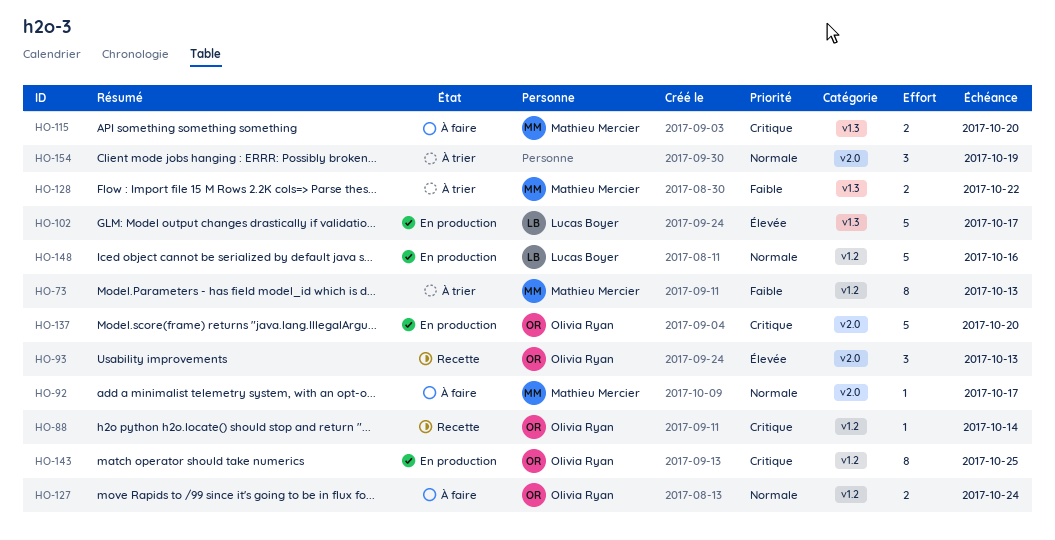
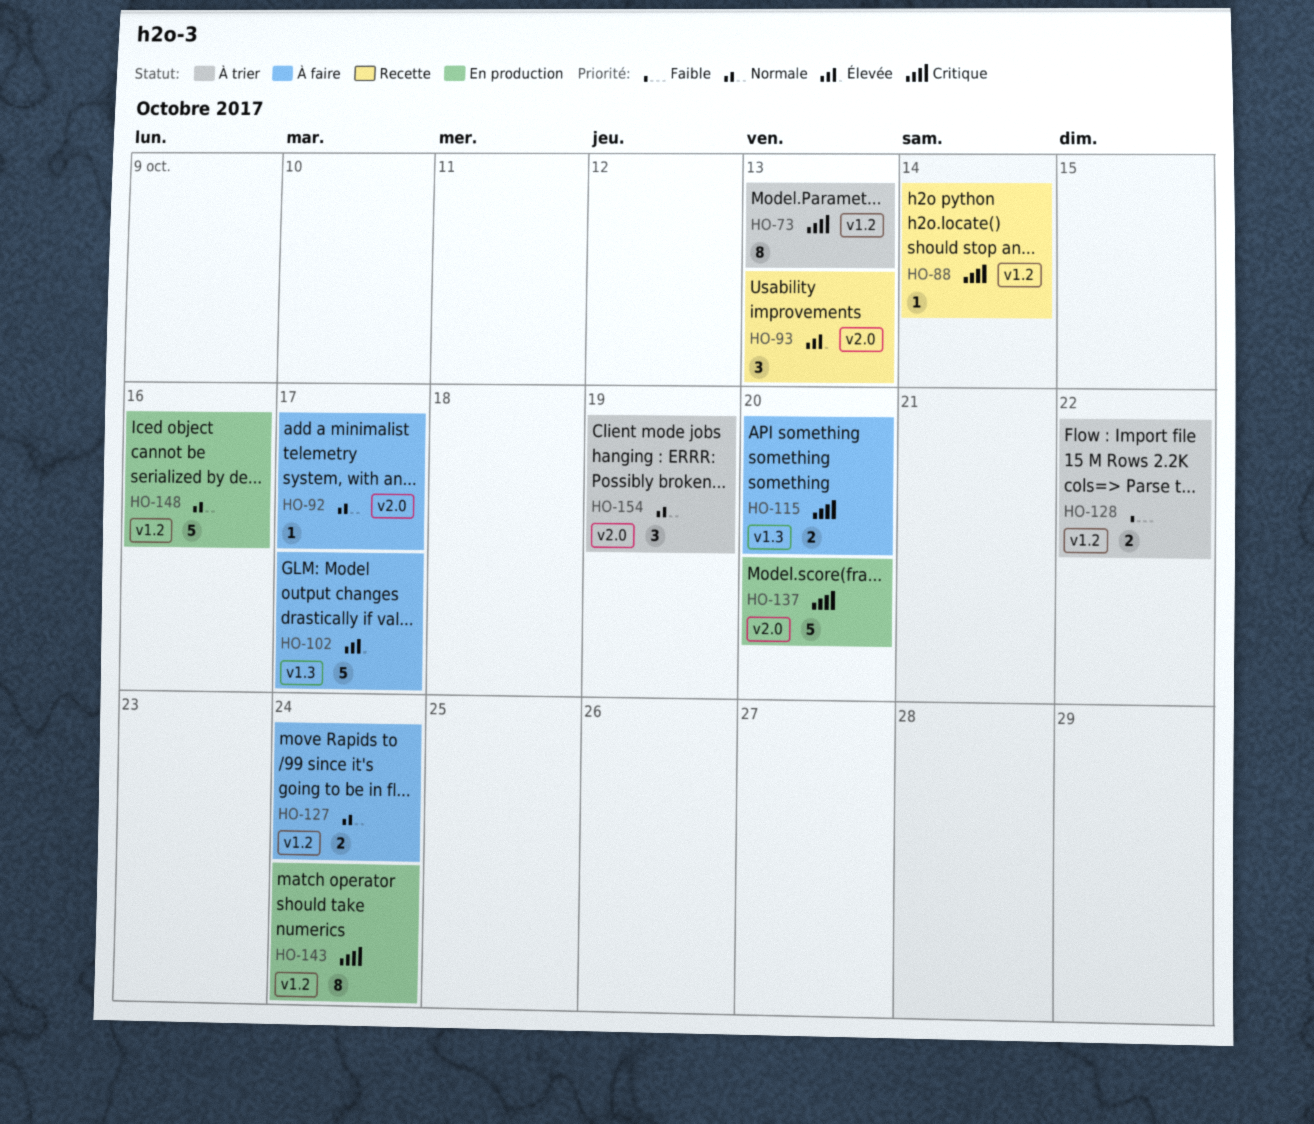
HO-73, priority: Faible -> Critique
HO-102, status: En production -> À faire
HO-128, label: v1.3 -> v1.2
HO-143, due: Oct 25 -> Oct 24

